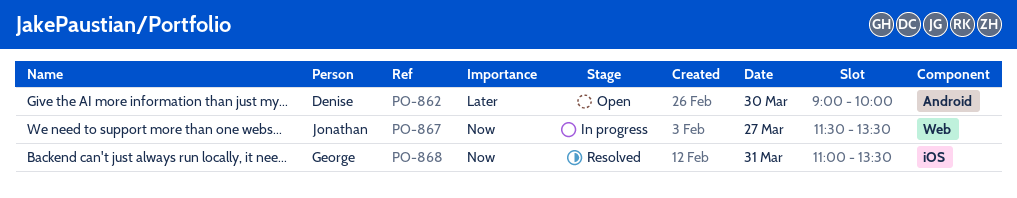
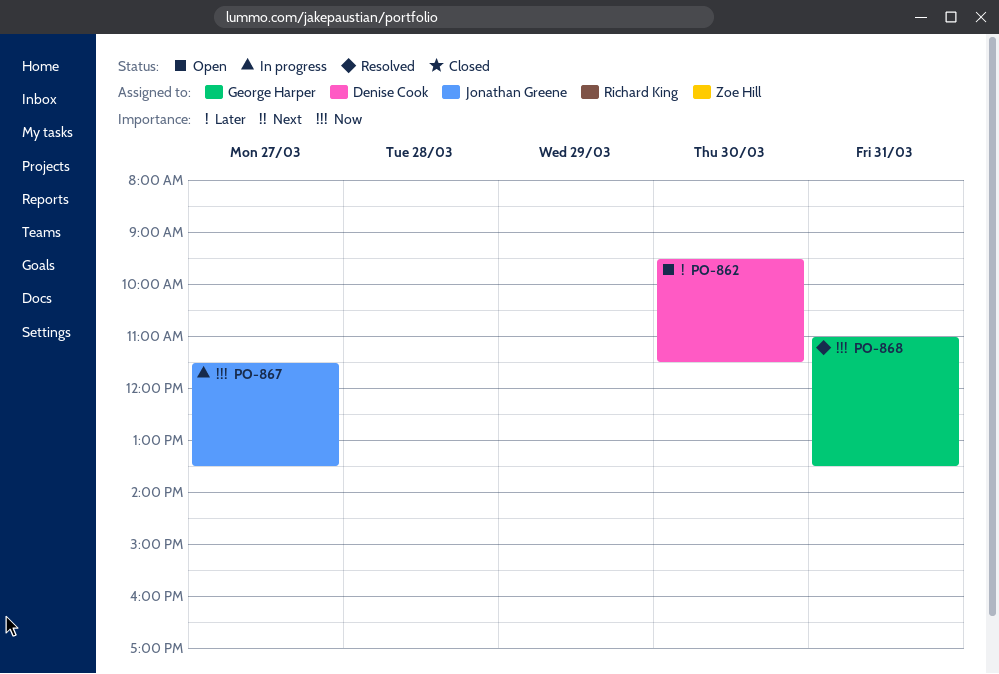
PO-862, begins: 09:00 -> 09:30
PO-862, ends: 10:00 -> 11:30

